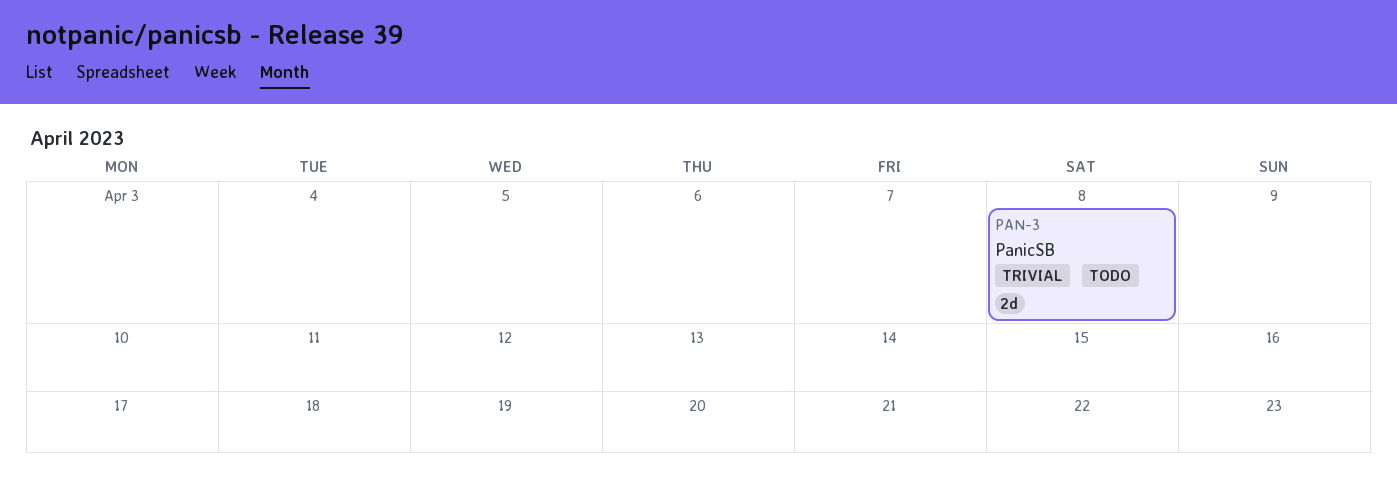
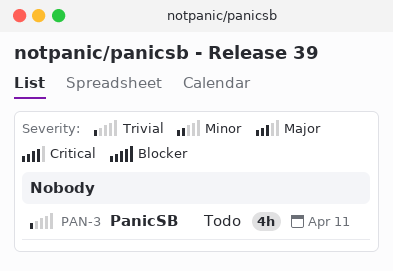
PAN-3, estimate: 2d -> 4h
PAN-3, due: Apr 8 -> Apr 11

